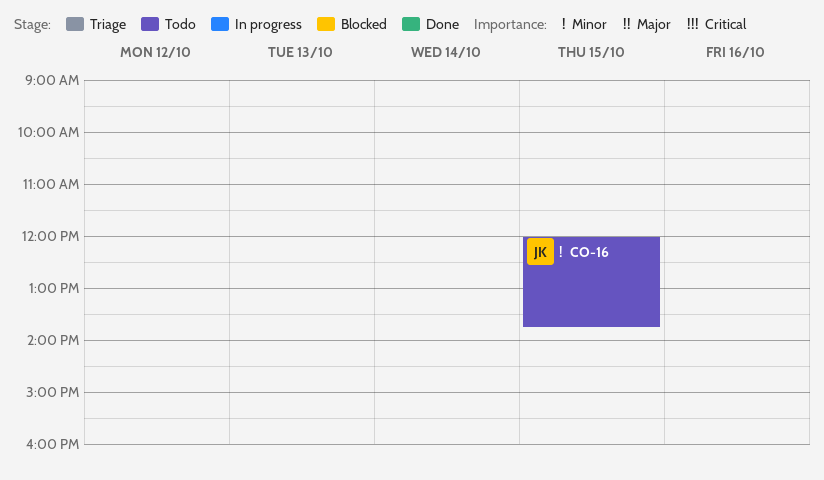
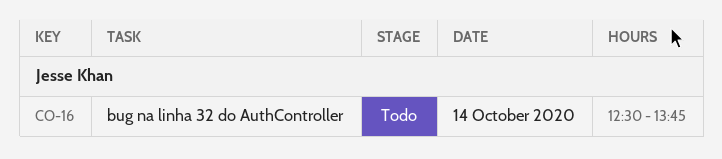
CO-16, day: Oct 15 -> Oct 14
CO-16, begins: 12:00 -> 12:30

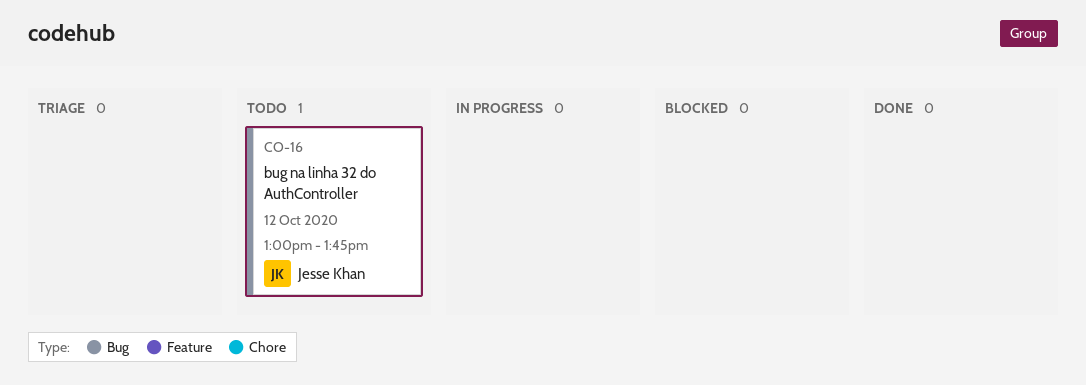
CO-16, day: Oct 14 -> Oct 12
CO-16, begins: 12:30 -> 13:00

